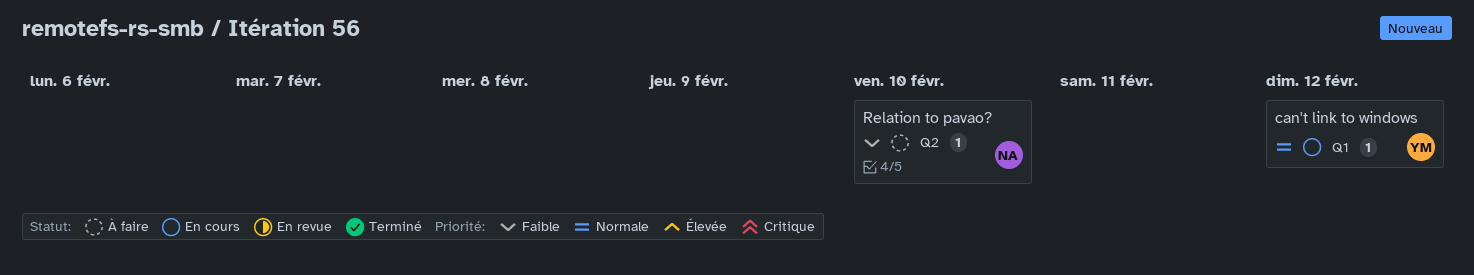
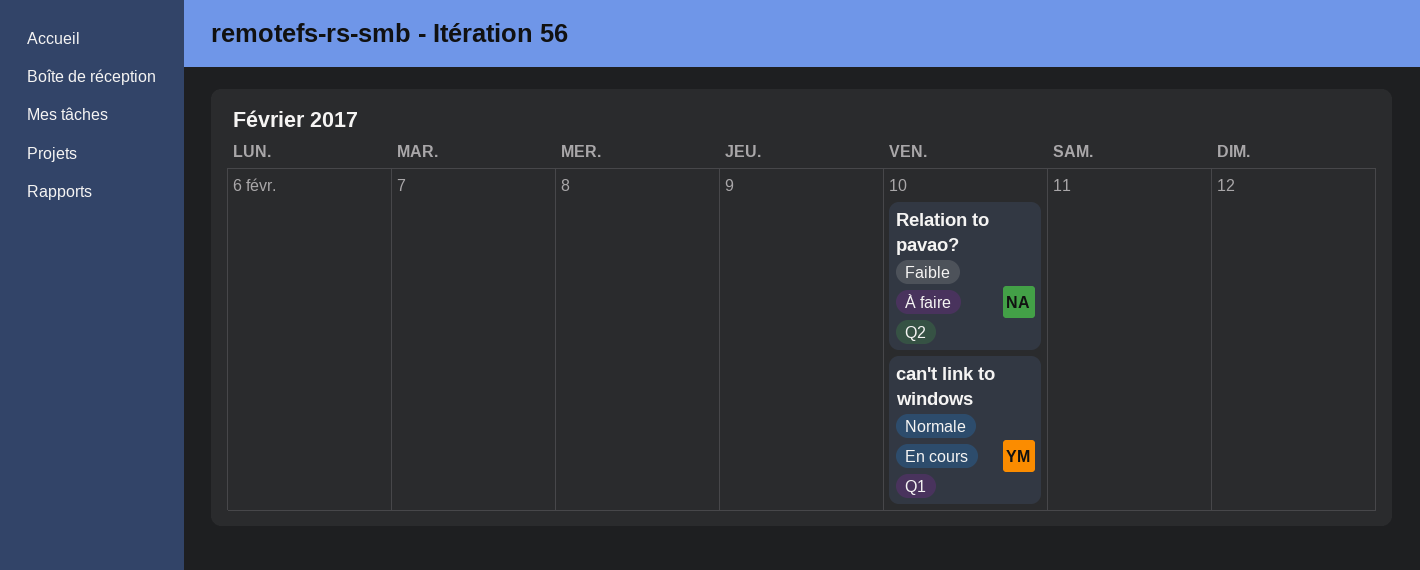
can't link to windows, due: Feb 12 -> Feb 10

